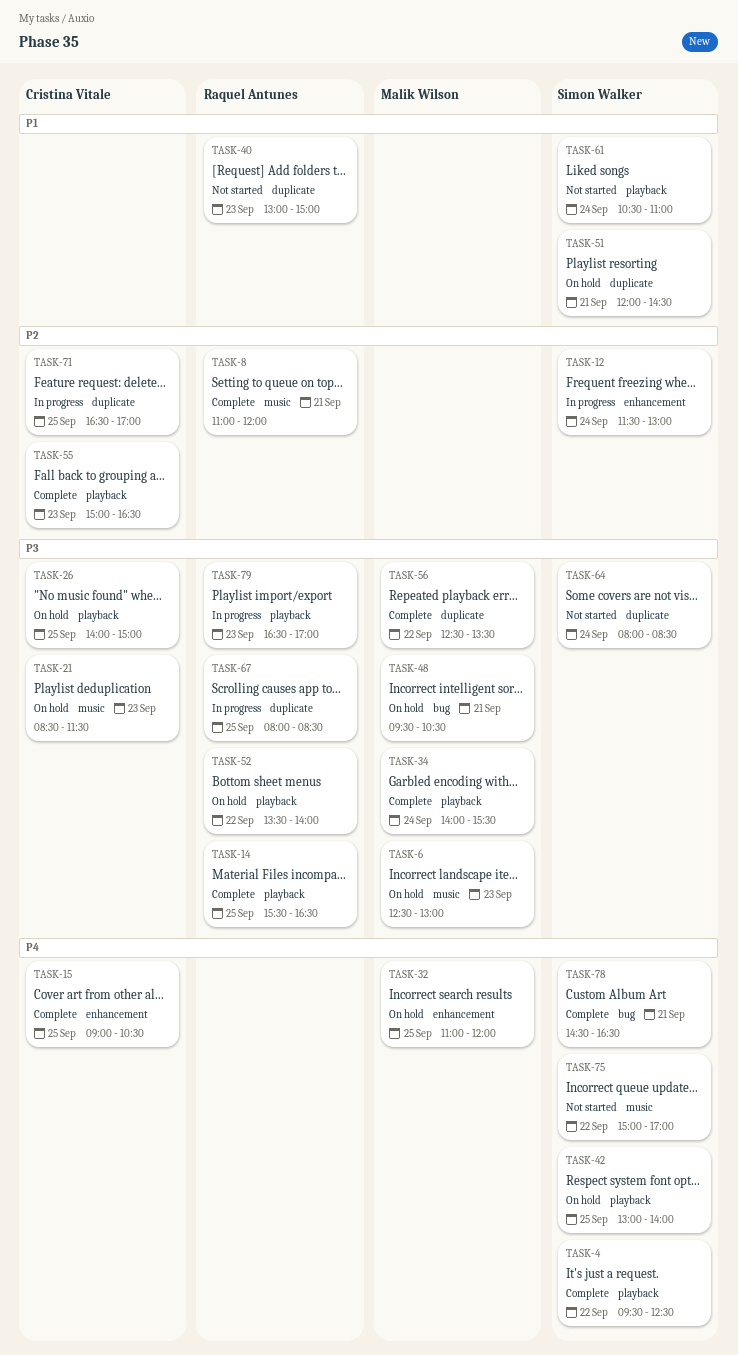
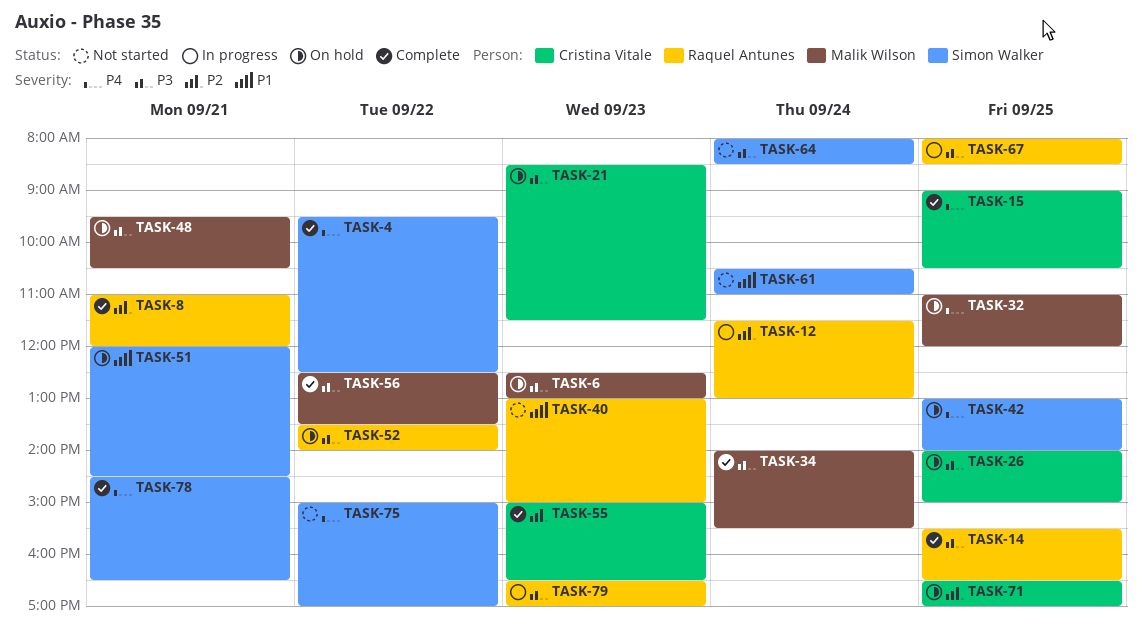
TASK-12, owner: Simon Walker -> Raquel Antunes
TASK-71, status: In progress -> On hold

